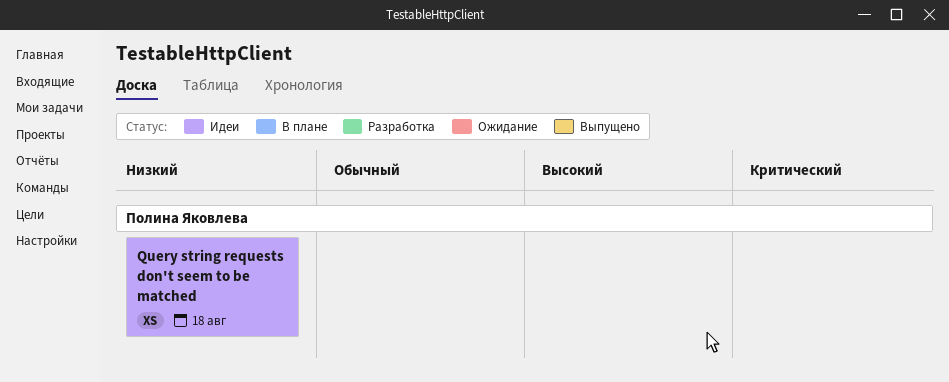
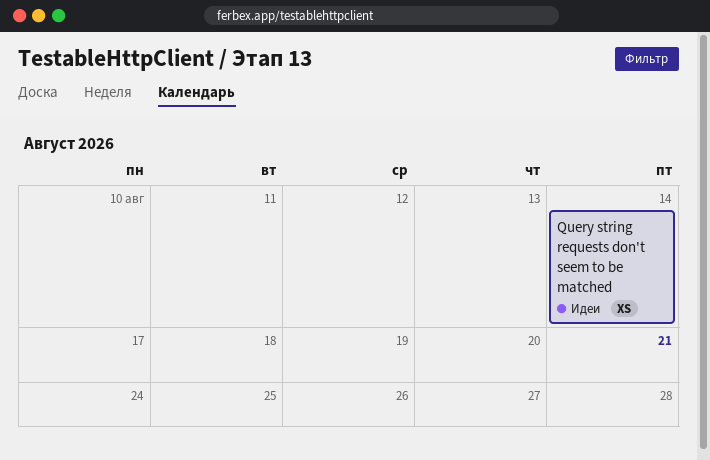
Query string requests don't seem to be matched, due: Aug 18 -> Aug 14

